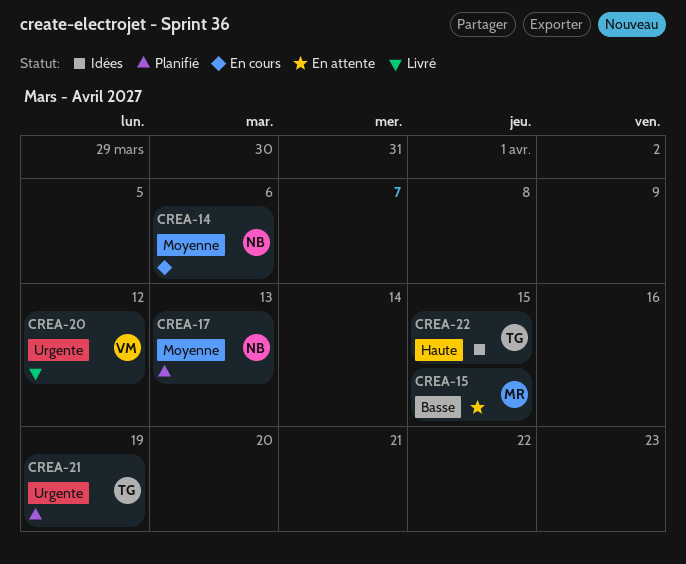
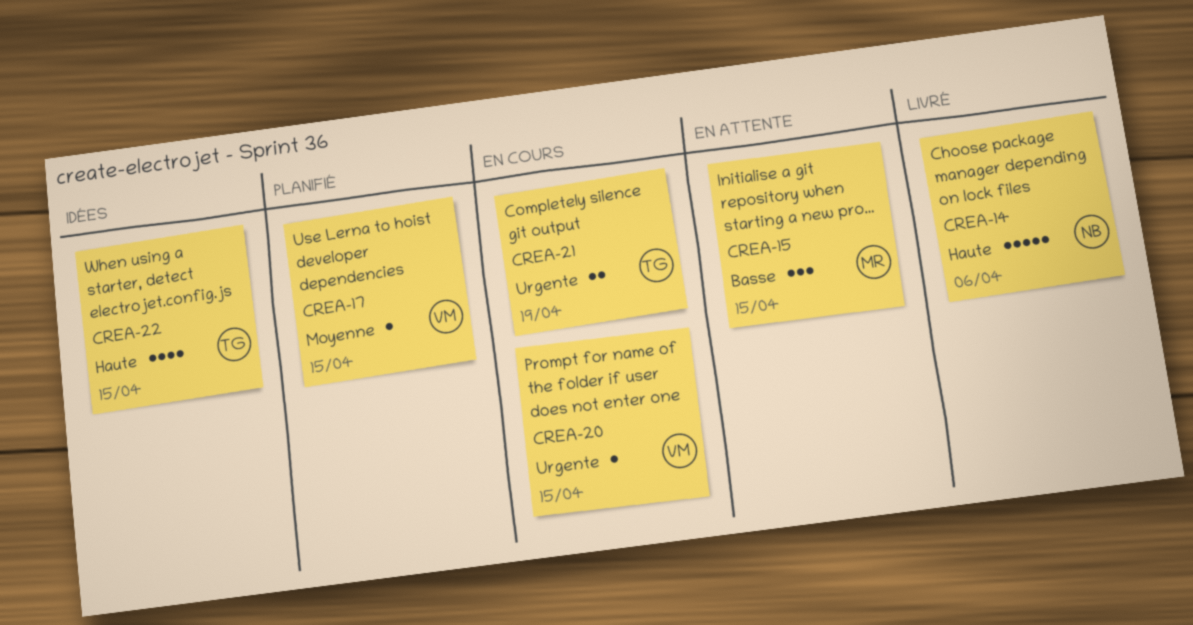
CREA-14, status: En cours -> Livré
CREA-14, priority: Moyenne -> Haute
CREA-17, owner: NB -> VM
CREA-17, due: Apr 13 -> Apr 15
CREA-20, status: Livré -> En cours
CREA-20, due: Apr 12 -> Apr 15
CREA-21, status: Planifié -> En cours

